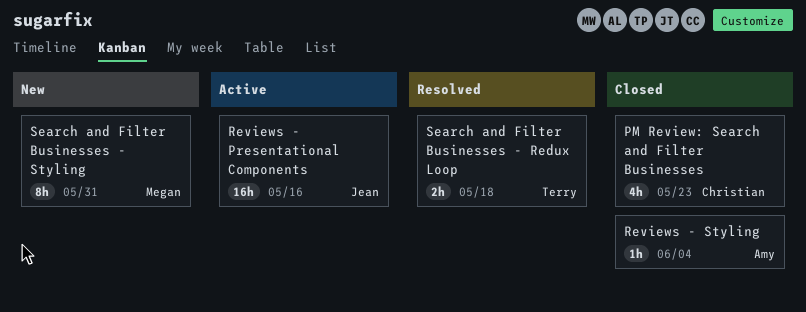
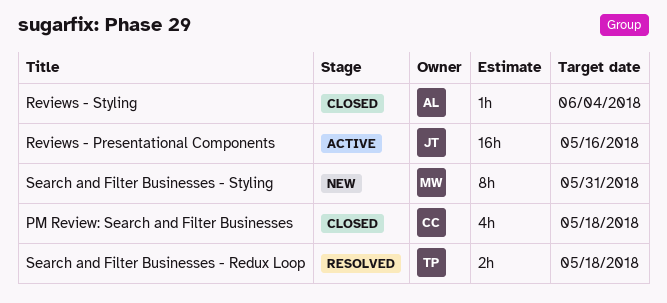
PM Review: Search and Filter Businesses, due: May 23 -> May 18

